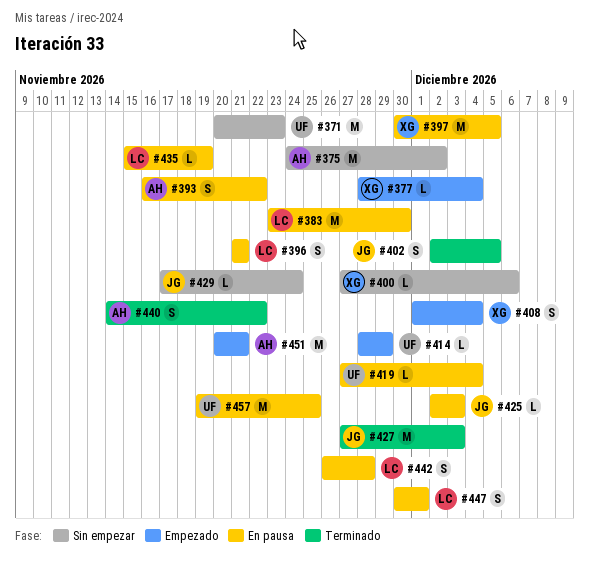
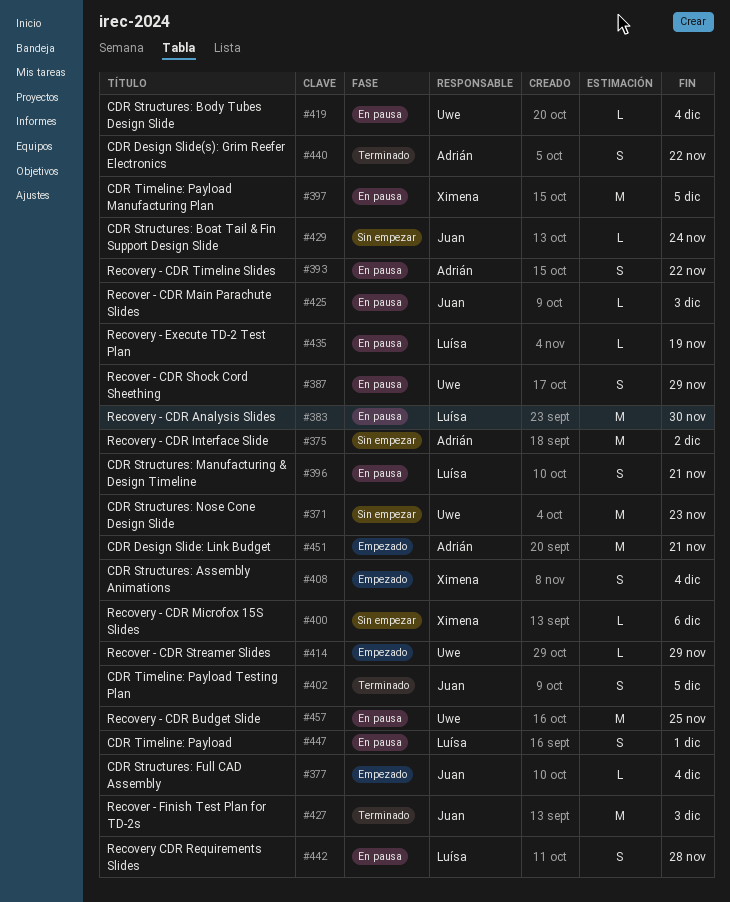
#377, owner: Ximena -> Juan
#387: none -> present

